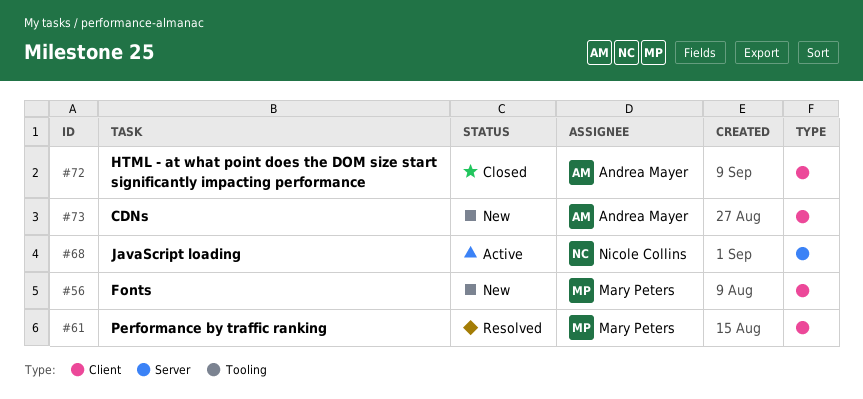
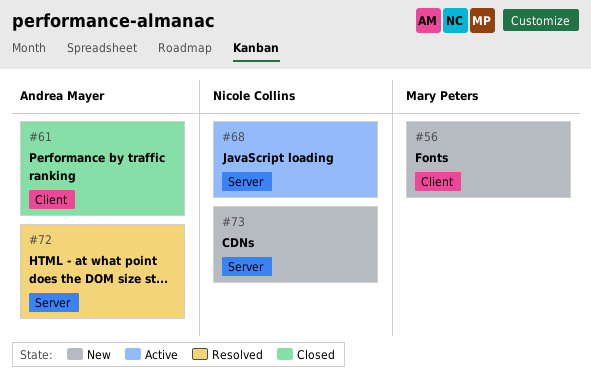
#61, status: Resolved -> Closed
#61, owner: Mary Peters -> Andrea Mayer
#72, status: Closed -> Resolved
#72, label: Client -> Server
#73, owner: Andrea Mayer -> Nicole Collins
#73, label: Client -> Server

